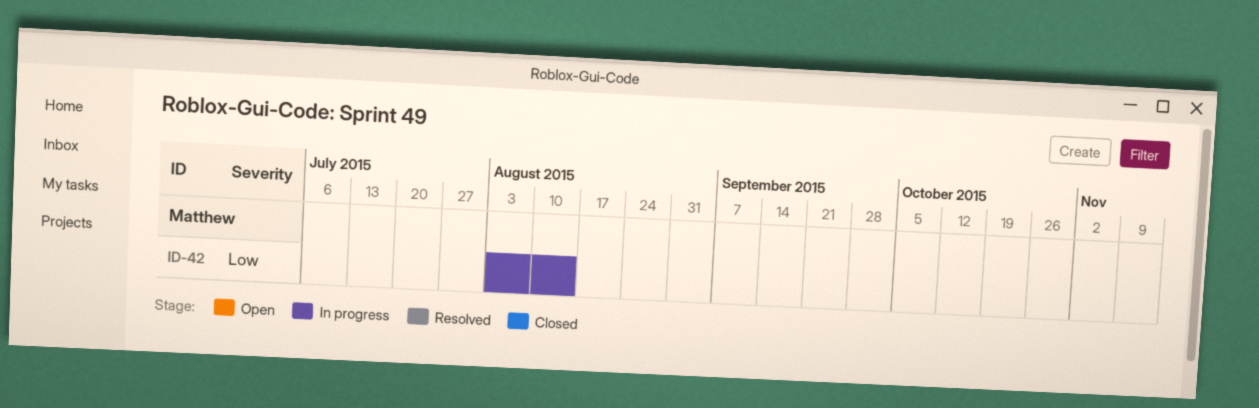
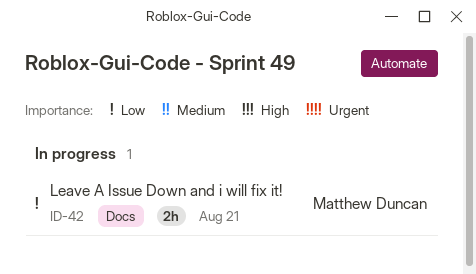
ID-42, due: Aug 14 -> Aug 21

